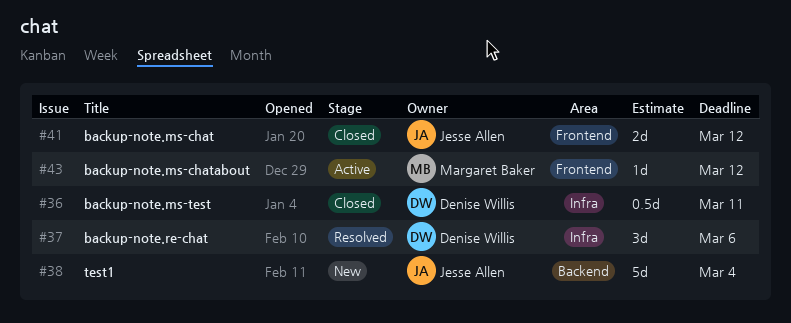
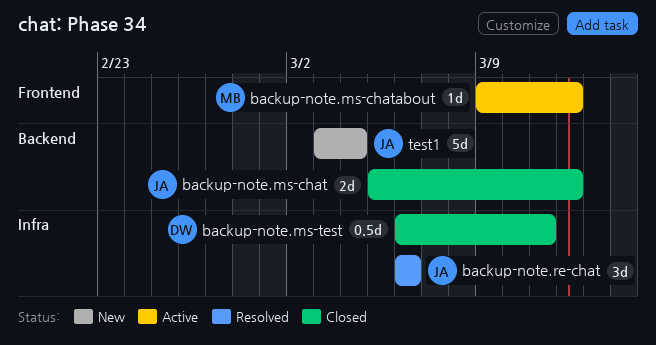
backup-note.ms-chat, label: Frontend -> Backend
backup-note.re-chat, owner: Denise Willis -> Jesse Allen

